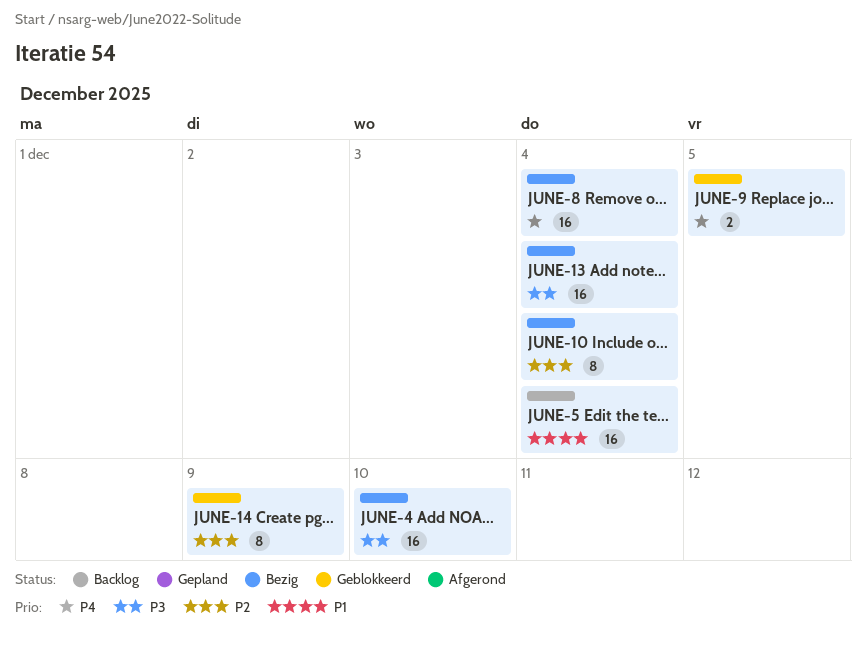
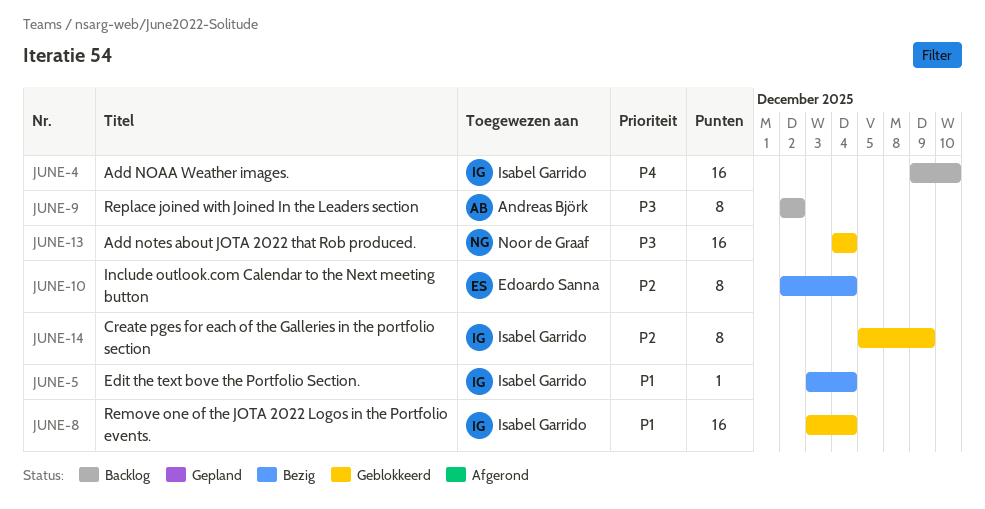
JUNE-4, status: Bezig -> Backlog
JUNE-4, priority: P3 -> P4
JUNE-5, status: Backlog -> Bezig
JUNE-5, estimate: 16 -> 1
JUNE-8, status: Bezig -> Geblokkeerd
JUNE-8, priority: P4 -> P1
JUNE-9, status: Geblokkeerd -> Backlog
JUNE-9, priority: P4 -> P3
JUNE-9, estimate: 2 -> 8
JUNE-9, due: Dec 5 -> Dec 2
JUNE-13, status: Bezig -> Geblokkeerd

